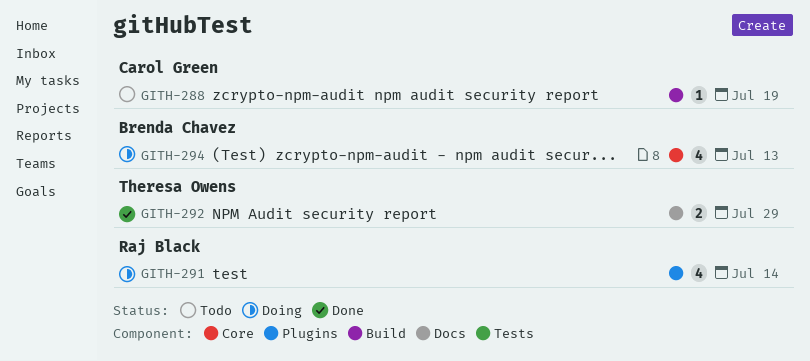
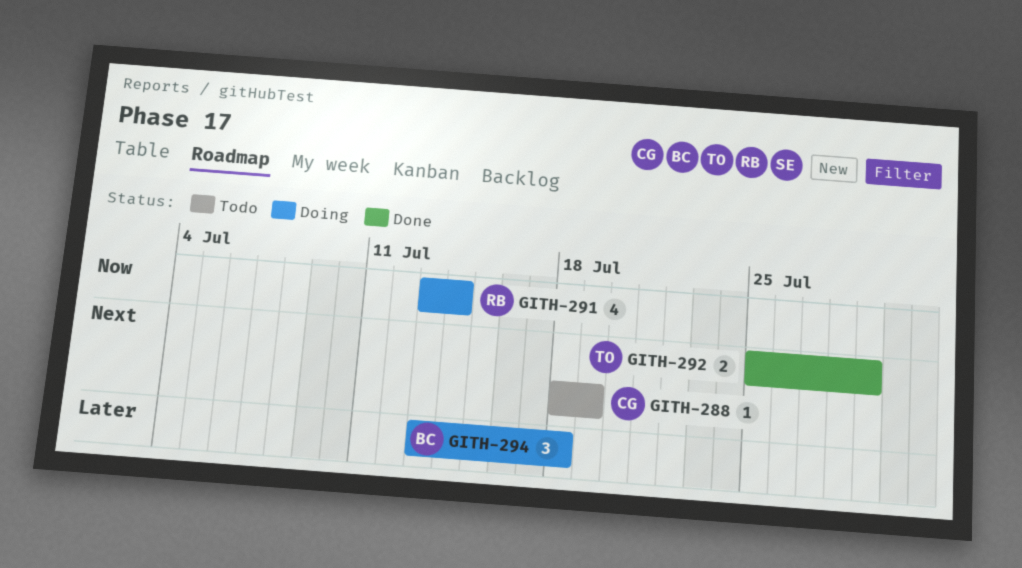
GITH-294, estimate: 4 -> 3
GITH-294, due: Jul 13 -> Jul 18

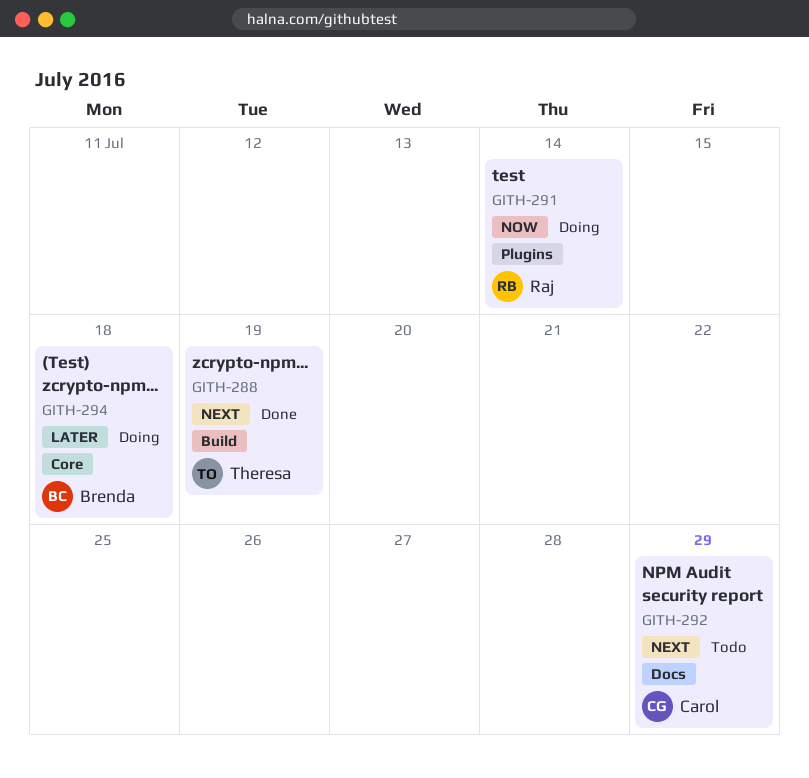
GITH-288, status: Todo -> Done
GITH-288, owner: Carol -> Theresa
GITH-292, status: Done -> Todo
GITH-292, owner: Theresa -> Carol

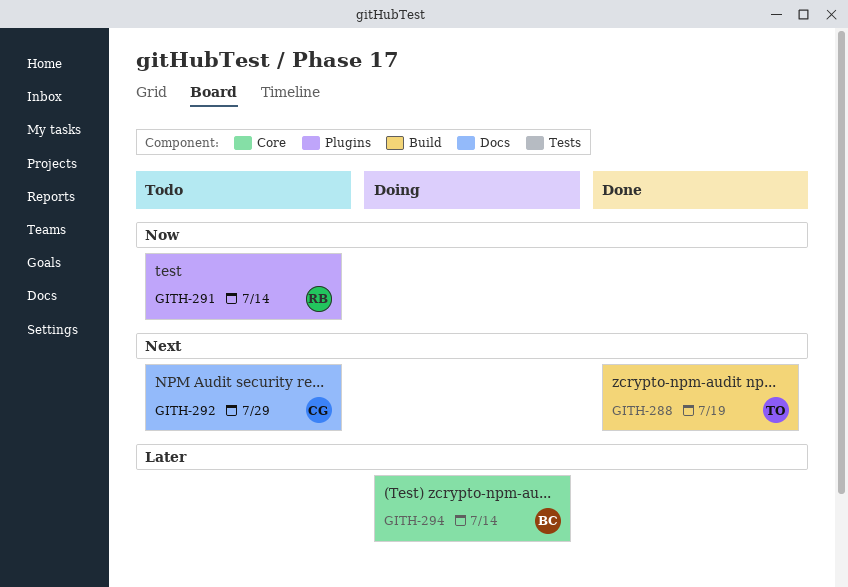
GITH-291, status: Doing -> Todo
GITH-294, due: Jul 18 -> Jul 14

